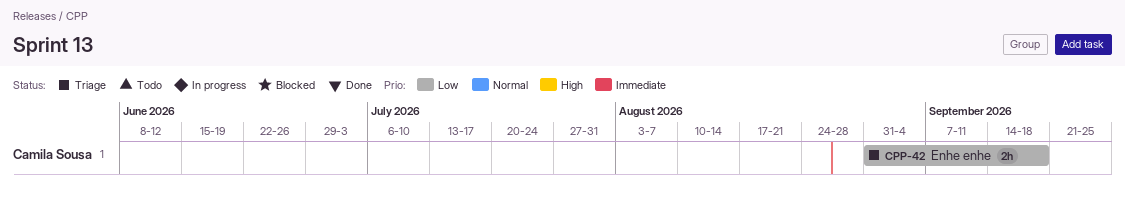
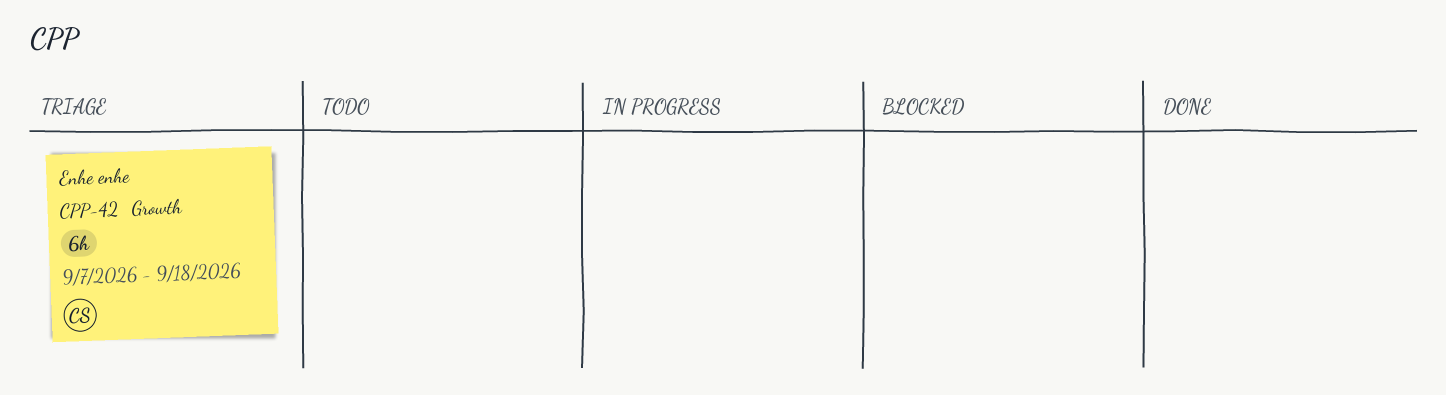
CPP-42, estimate: 2h -> 6h
CPP-42, start: Aug 31 -> Sep 7

